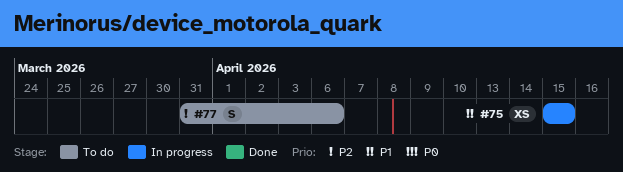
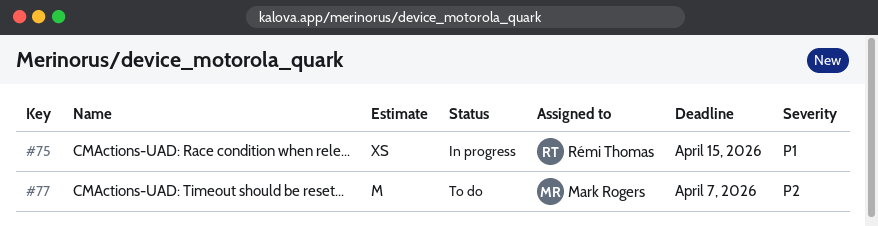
#77, estimate: S -> M
#77, due: Apr 6 -> Apr 7

